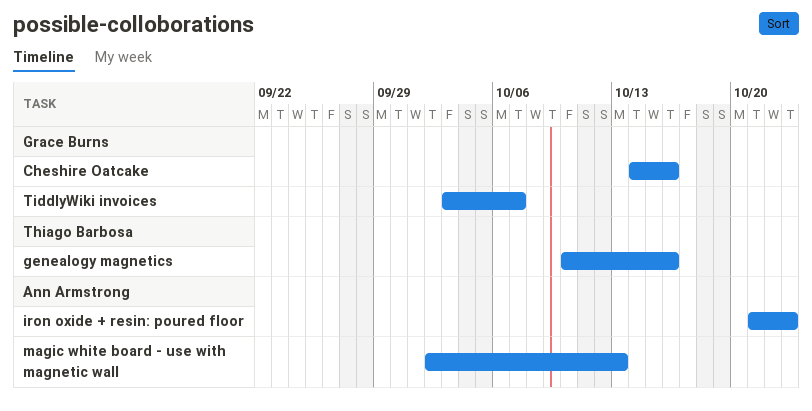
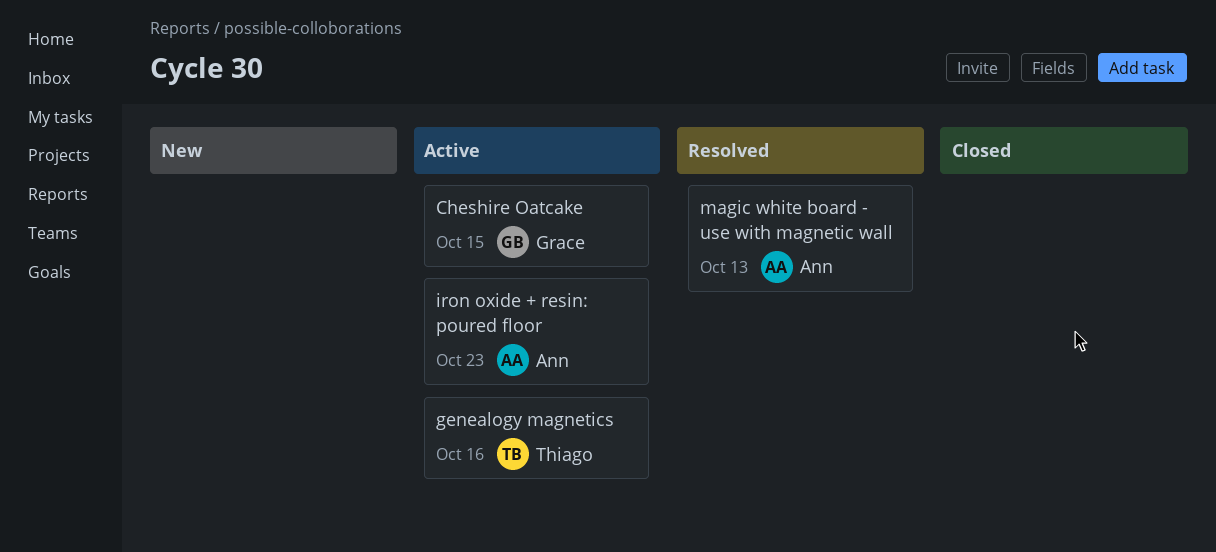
Cheshire Oatcake, due: Oct 16 -> Oct 15
TiddlyWiki invoices: present -> none

